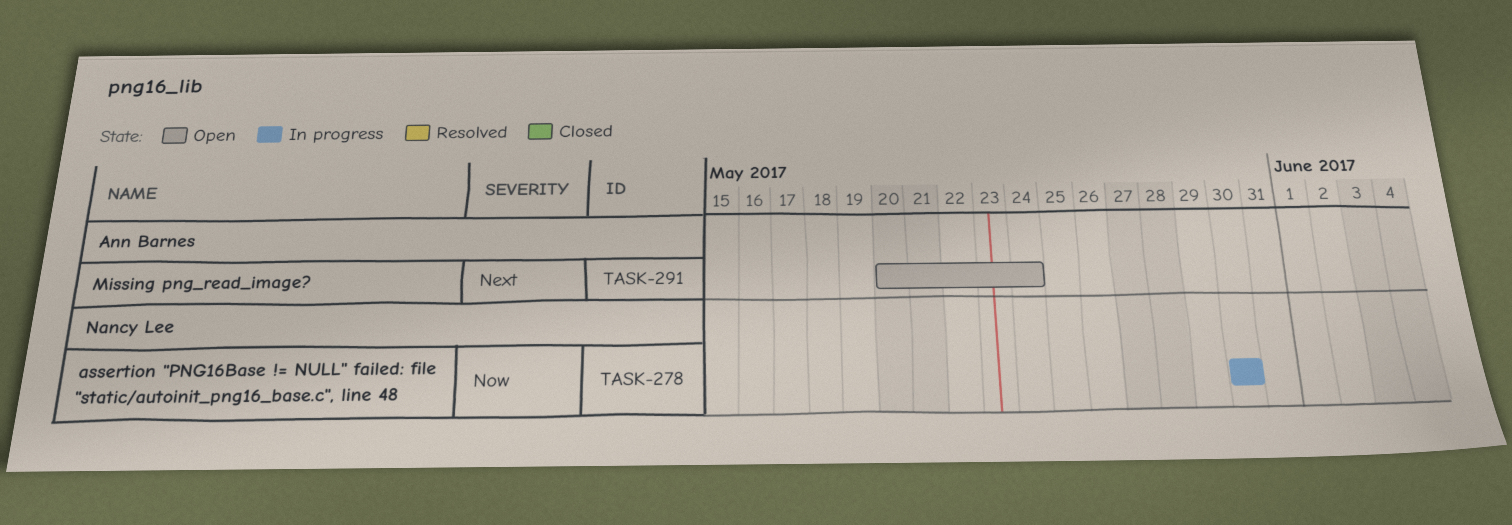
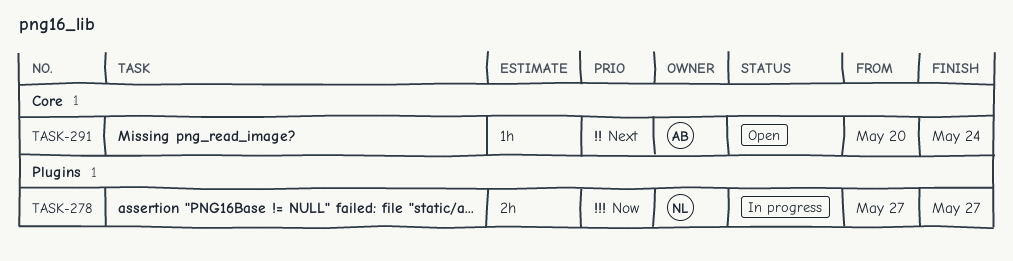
TASK-278, start: May 30 -> May 27
TASK-278, due: May 30 -> May 27

